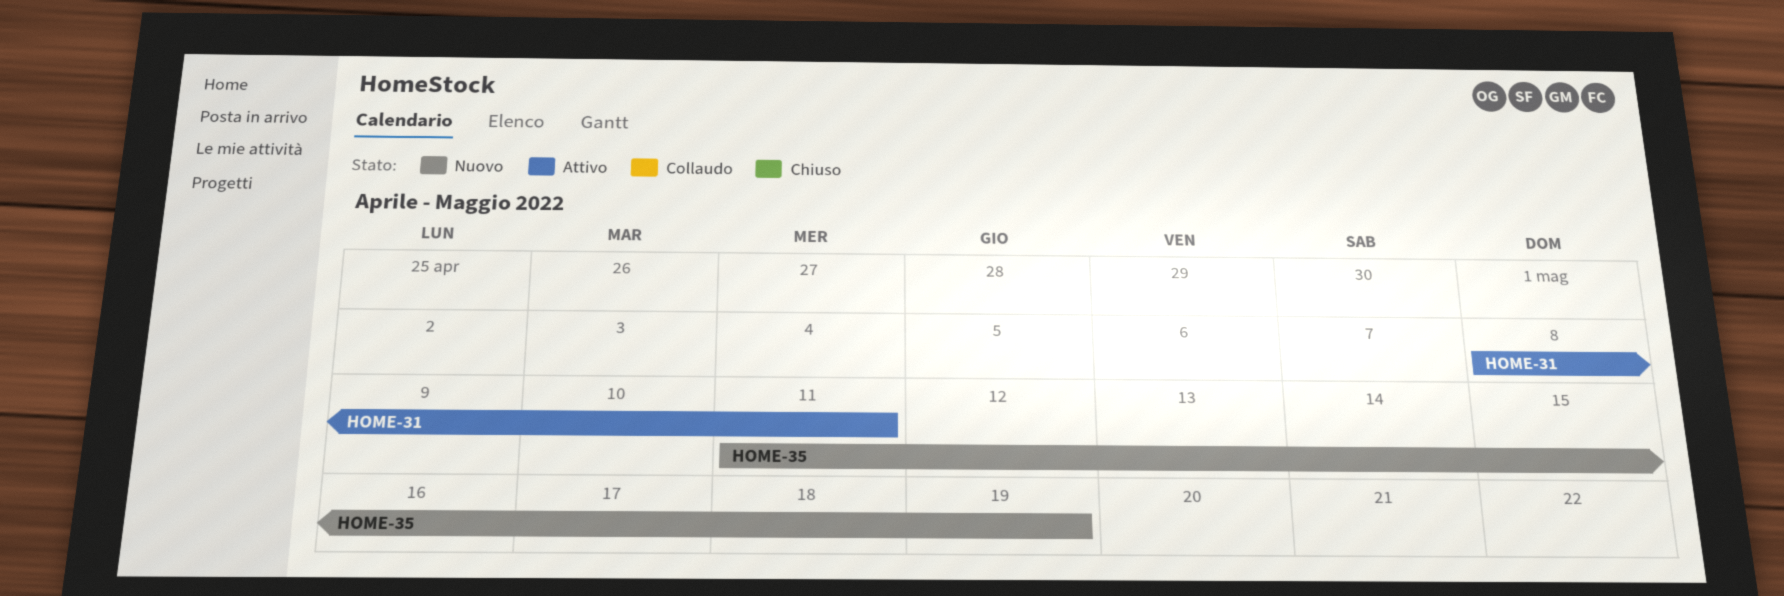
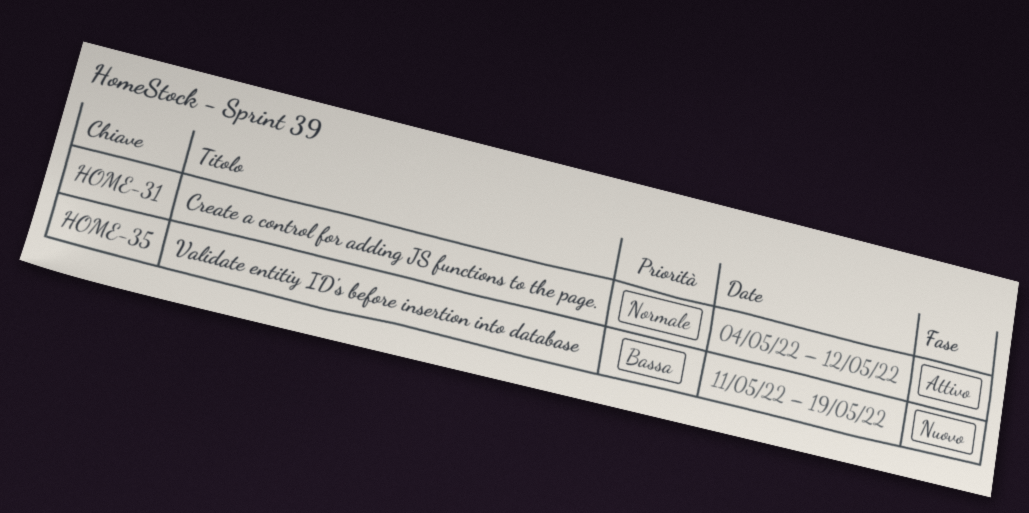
HOME-31, start: May 8 -> May 4
HOME-31, due: May 11 -> May 12

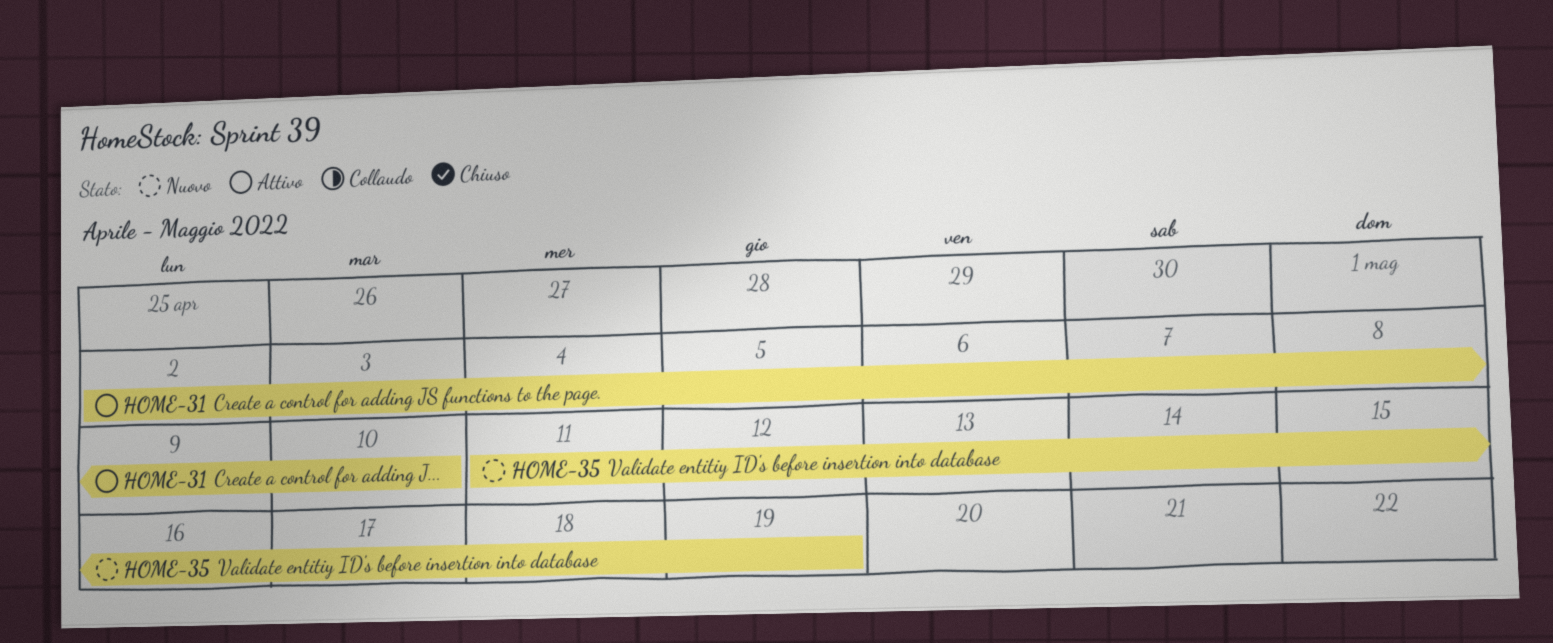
HOME-31, start: May 4 -> May 2
HOME-31, due: May 12 -> May 10

